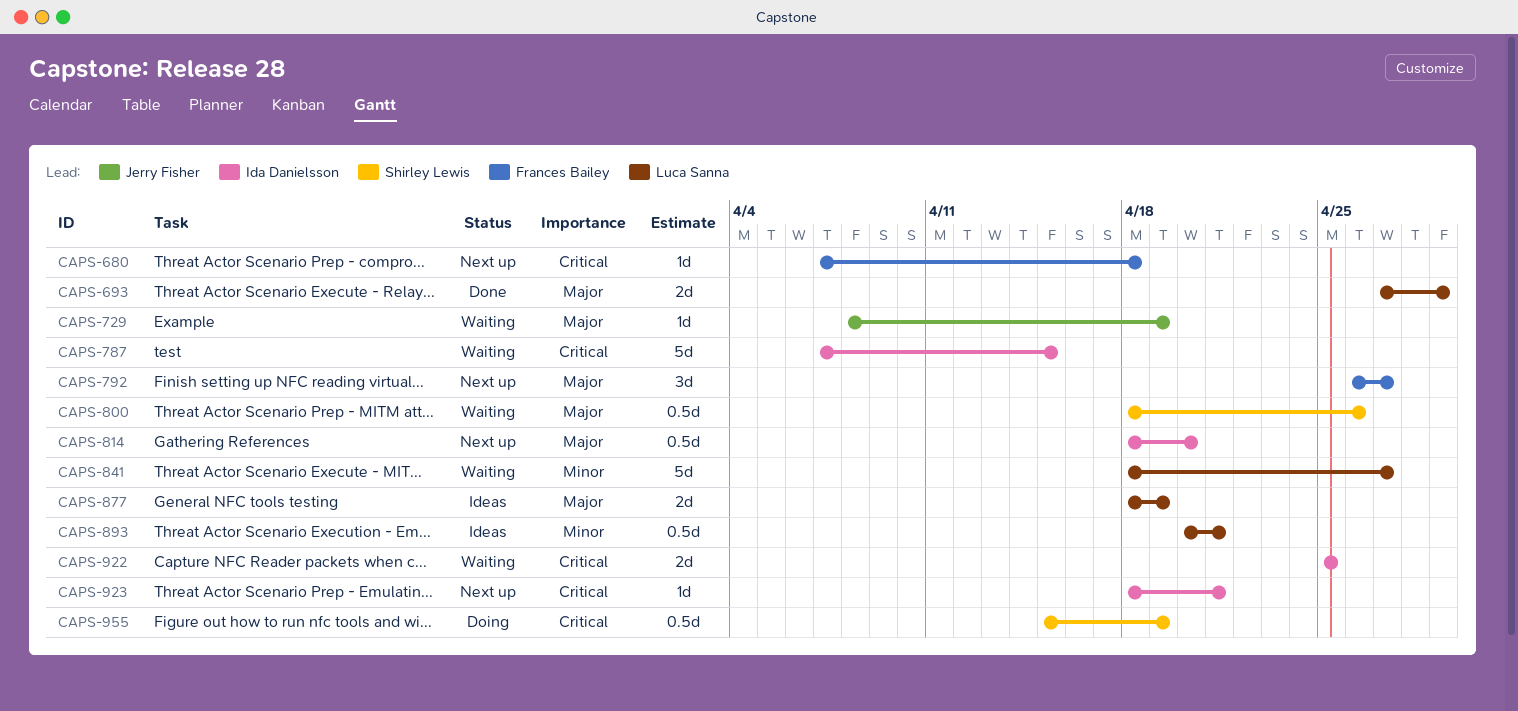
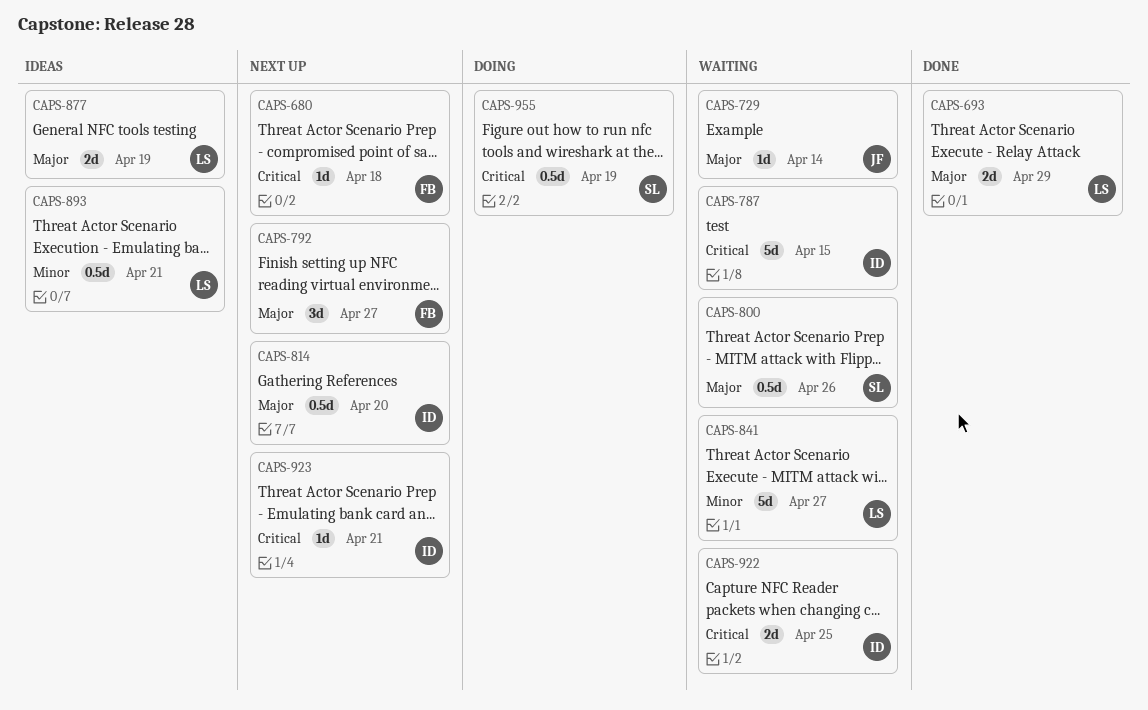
CAPS-729, due: Apr 19 -> Apr 14

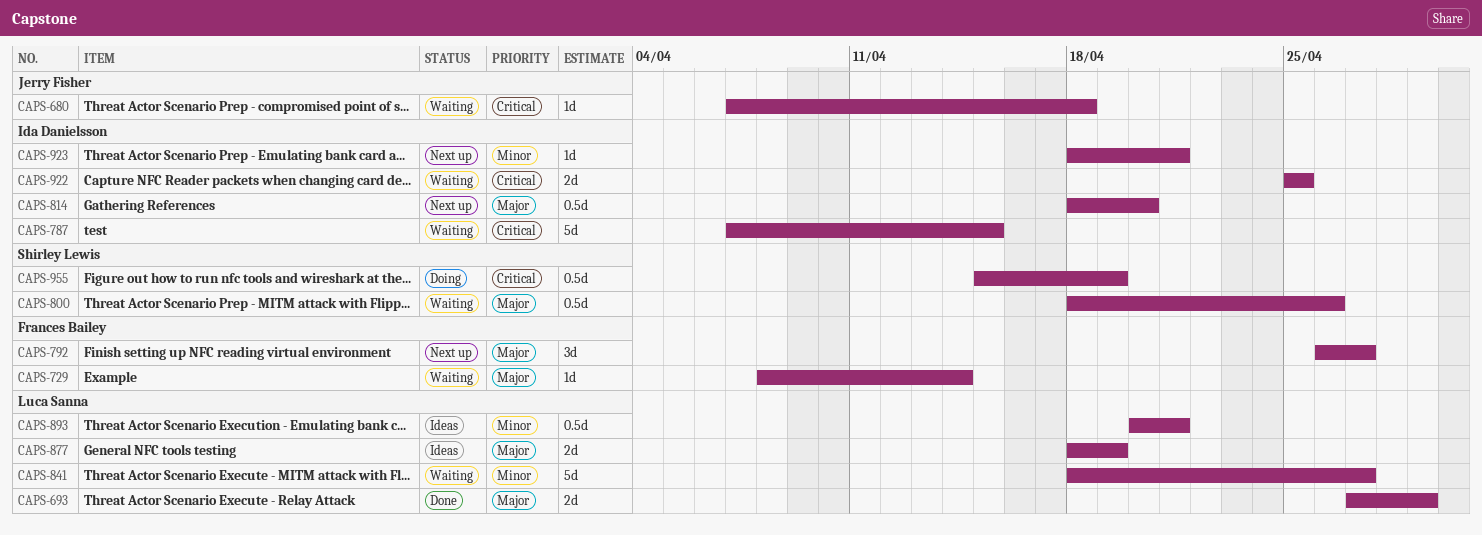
CAPS-680, status: Next up -> Waiting
CAPS-680, owner: Frances Bailey -> Jerry Fisher
CAPS-729, owner: Jerry Fisher -> Frances Bailey
CAPS-923, priority: Critical -> Minor

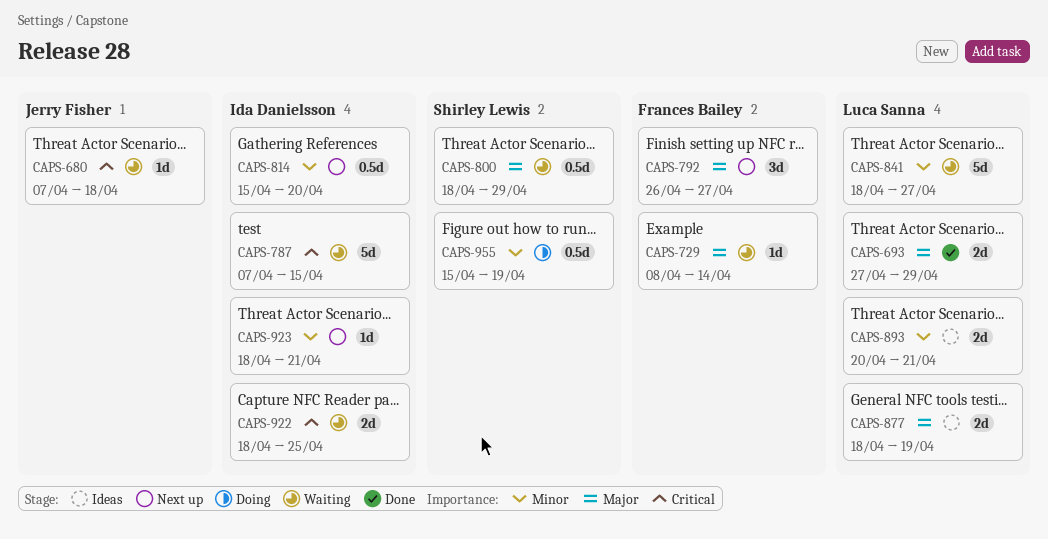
CAPS-800, due: Apr 26 -> Apr 29
CAPS-814, priority: Major -> Minor
CAPS-814, start: Apr 18 -> Apr 15
CAPS-893, estimate: 0.5d -> 2d
CAPS-922, start: Apr 25 -> Apr 18
CAPS-955, priority: Critical -> Minor

